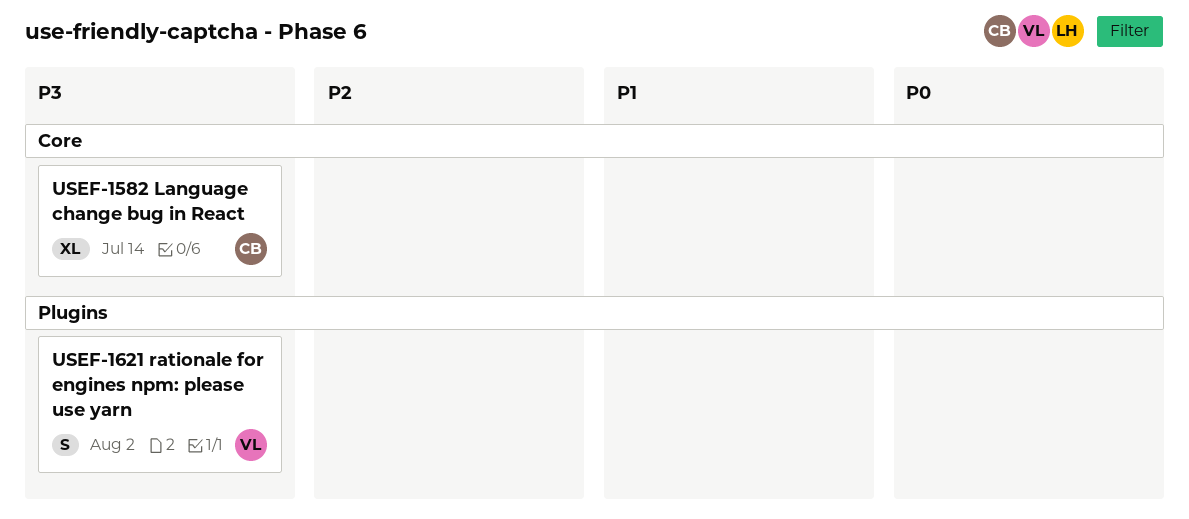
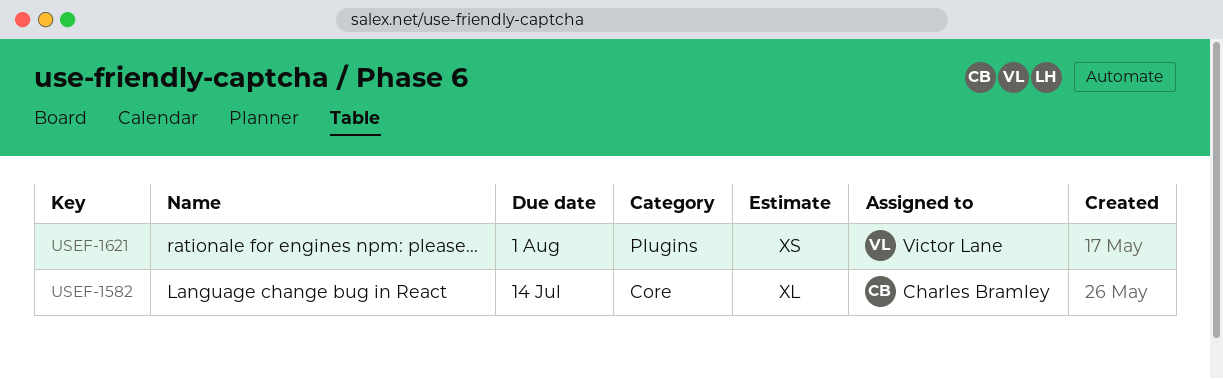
USEF-1621, estimate: S -> XS
USEF-1621, due: Aug 2 -> Aug 1

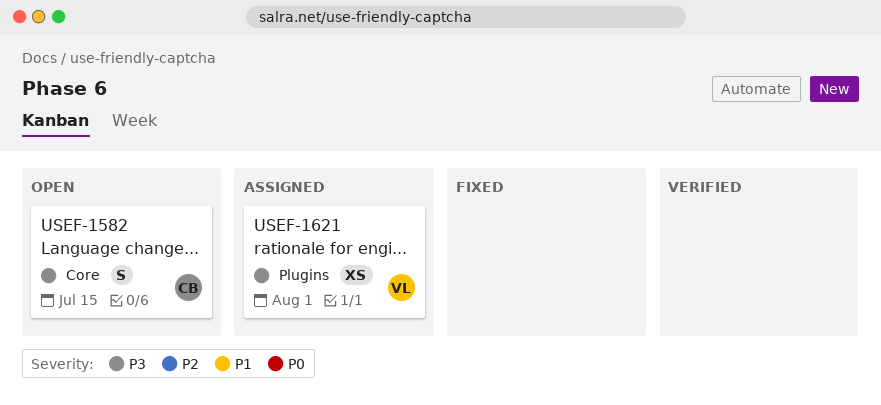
USEF-1582, estimate: XL -> S
USEF-1582, due: Jul 14 -> Jul 15

